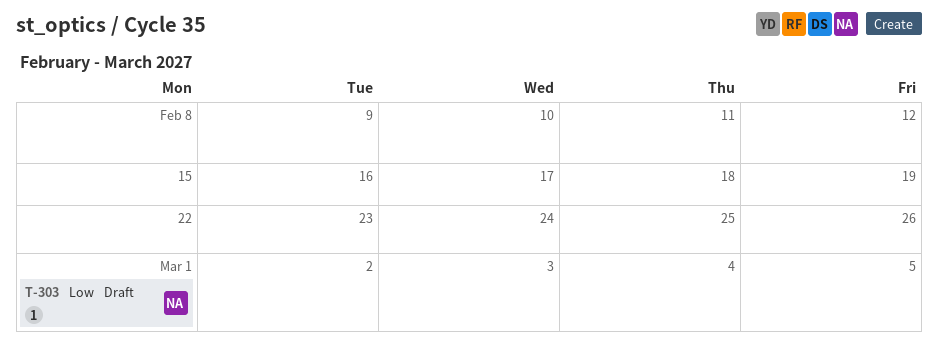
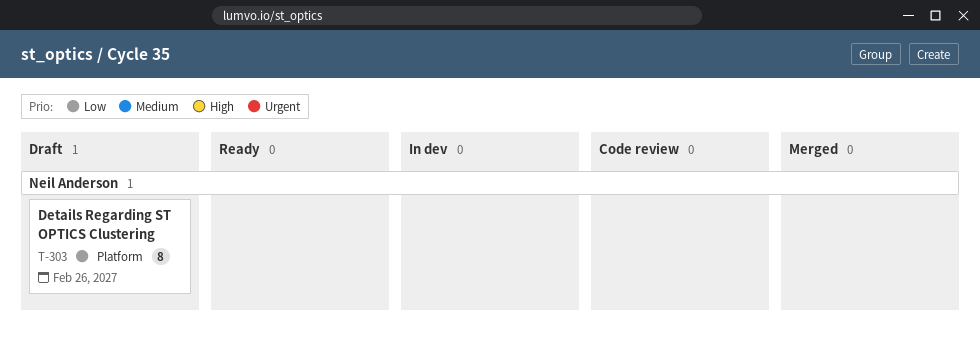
T-303, estimate: 1 -> 8
T-303, due: Mar 1 -> Feb 26

